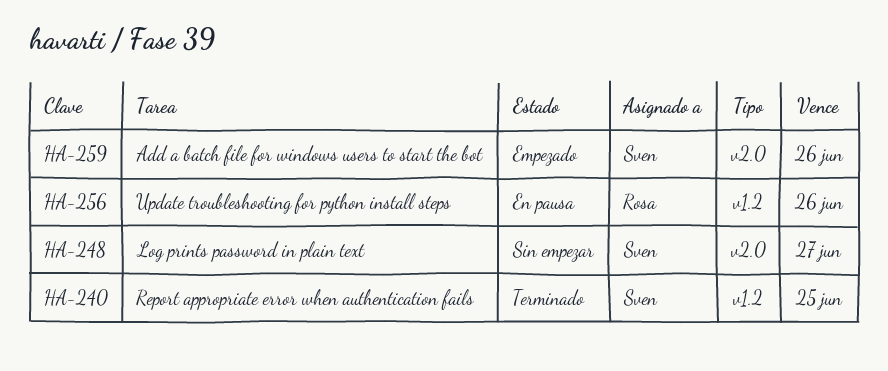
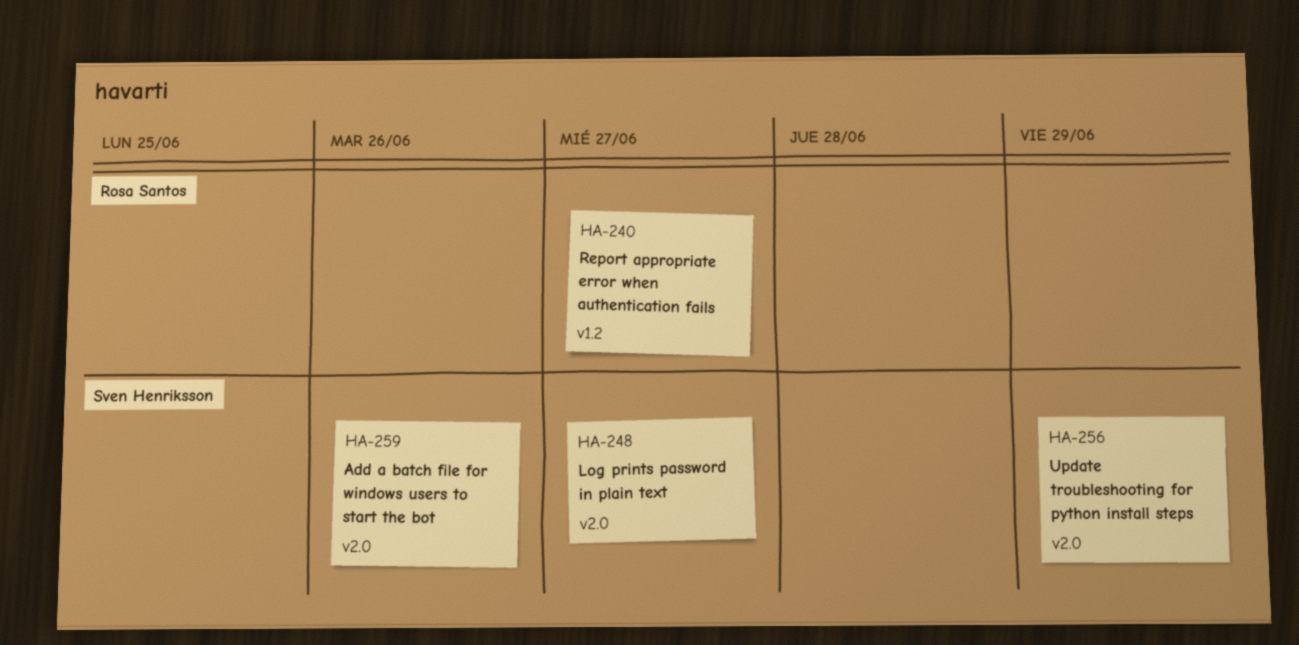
HA-240, owner: Sven Henriksson -> Rosa Santos
HA-240, due: Jun 25 -> Jun 27
HA-256, owner: Rosa Santos -> Sven Henriksson
HA-256, label: v1.2 -> v2.0
HA-256, due: Jun 26 -> Jun 29

